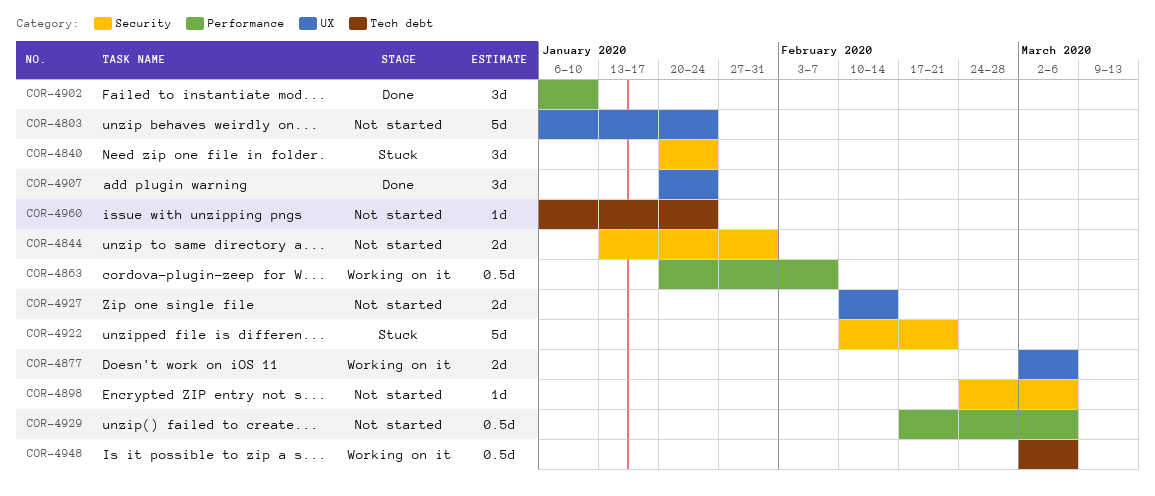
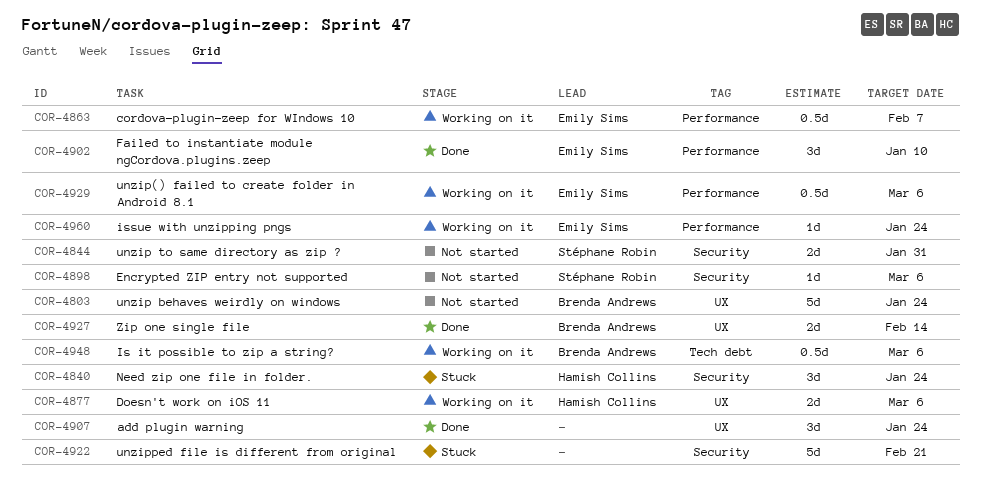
COR-4927, status: Not started -> Done
COR-4929, status: Not started -> Working on it
COR-4960, status: Not started -> Working on it
COR-4960, label: Tech debt -> Performance

